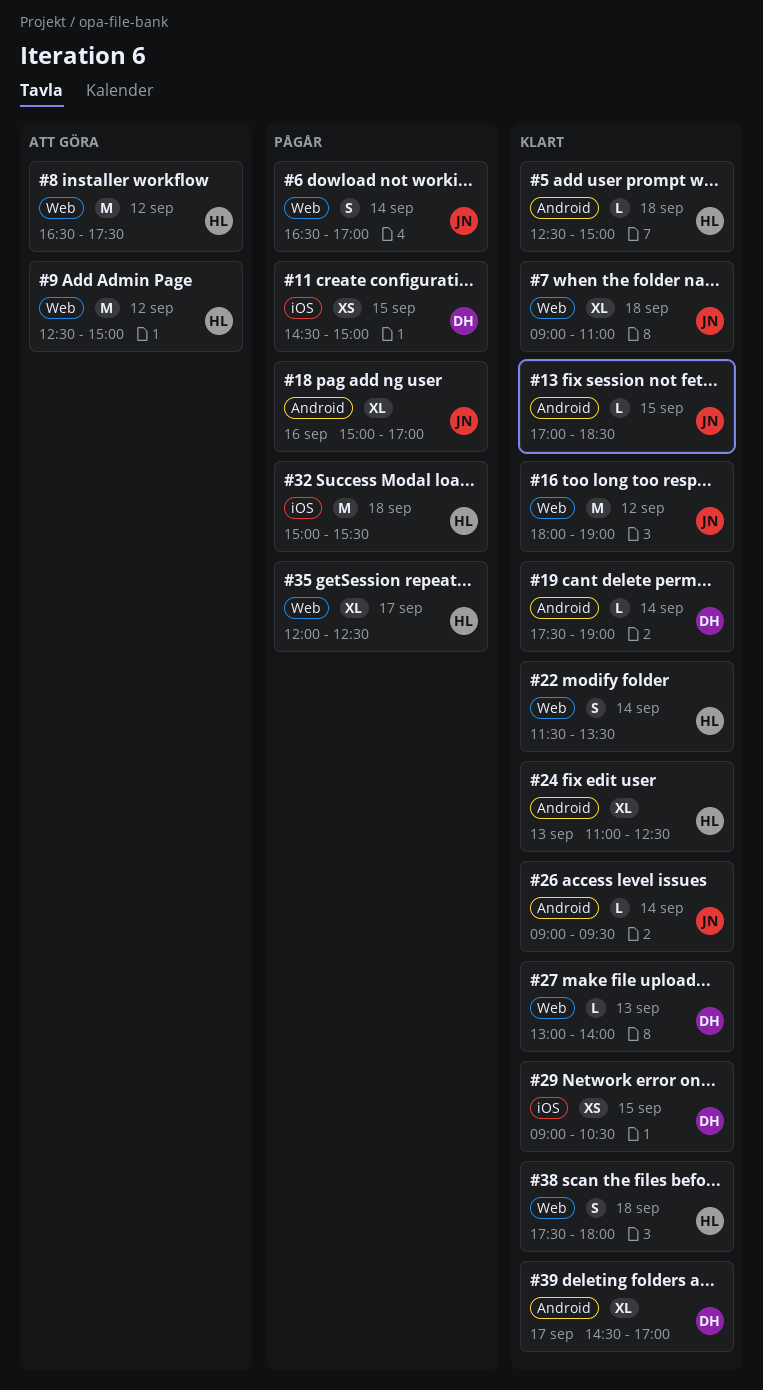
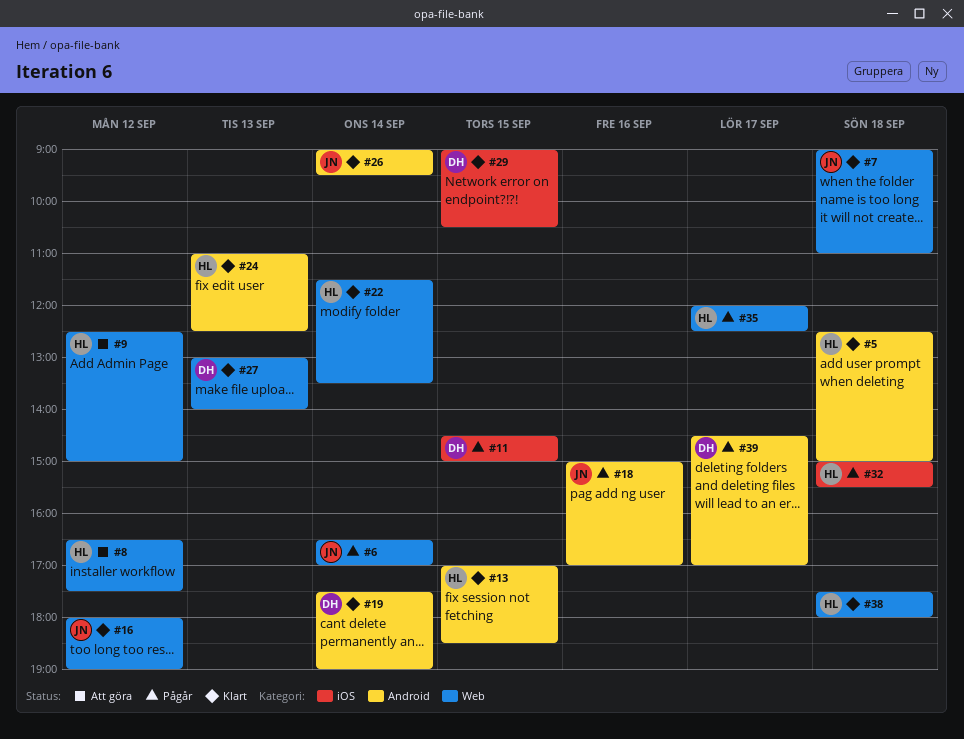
#13, owner: JN -> HL
#39, status: Klart -> Pågår

